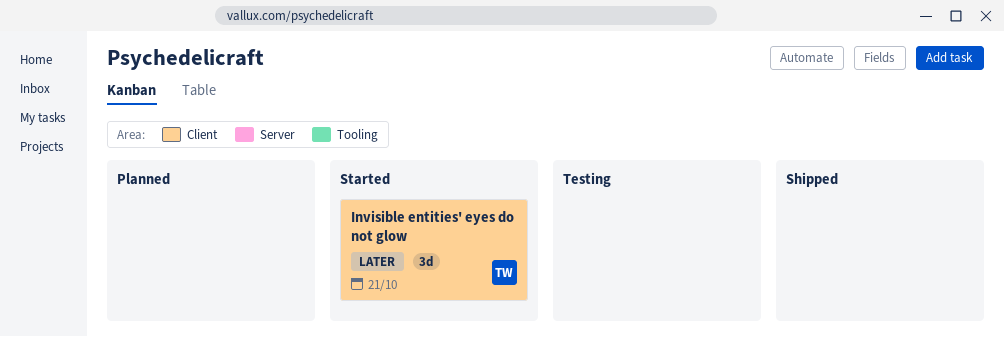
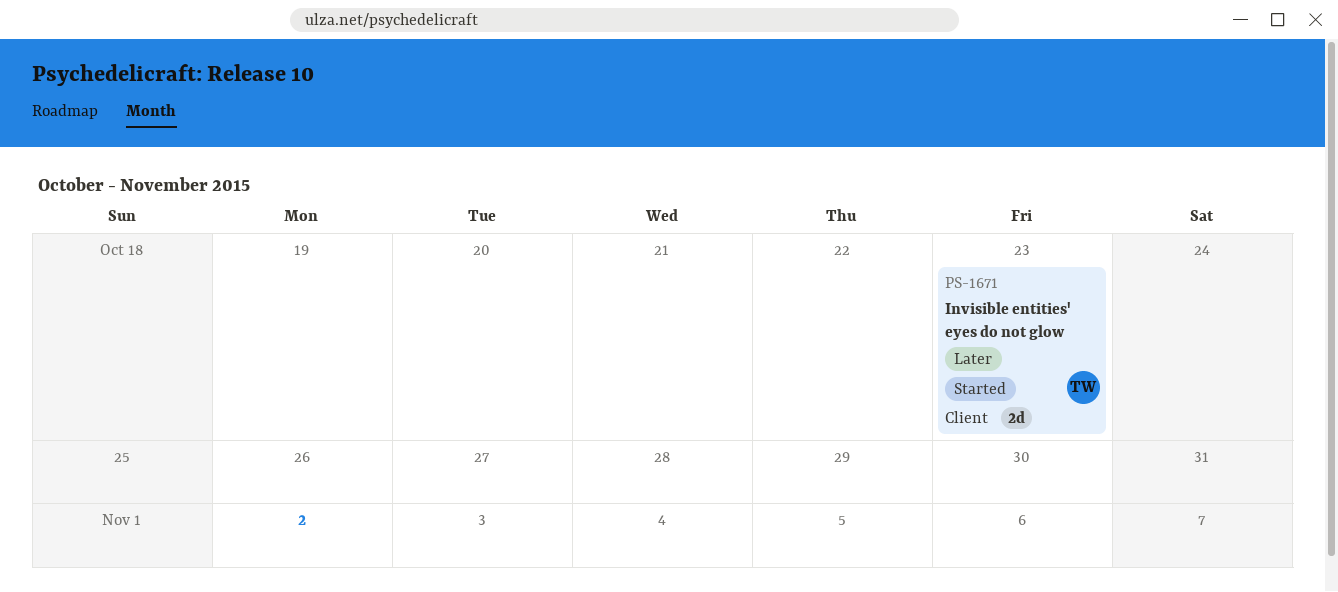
Invisible entities' eyes do not glow, estimate: 3d -> 2d
Invisible entities' eyes do not glow, due: Oct 21 -> Oct 23

